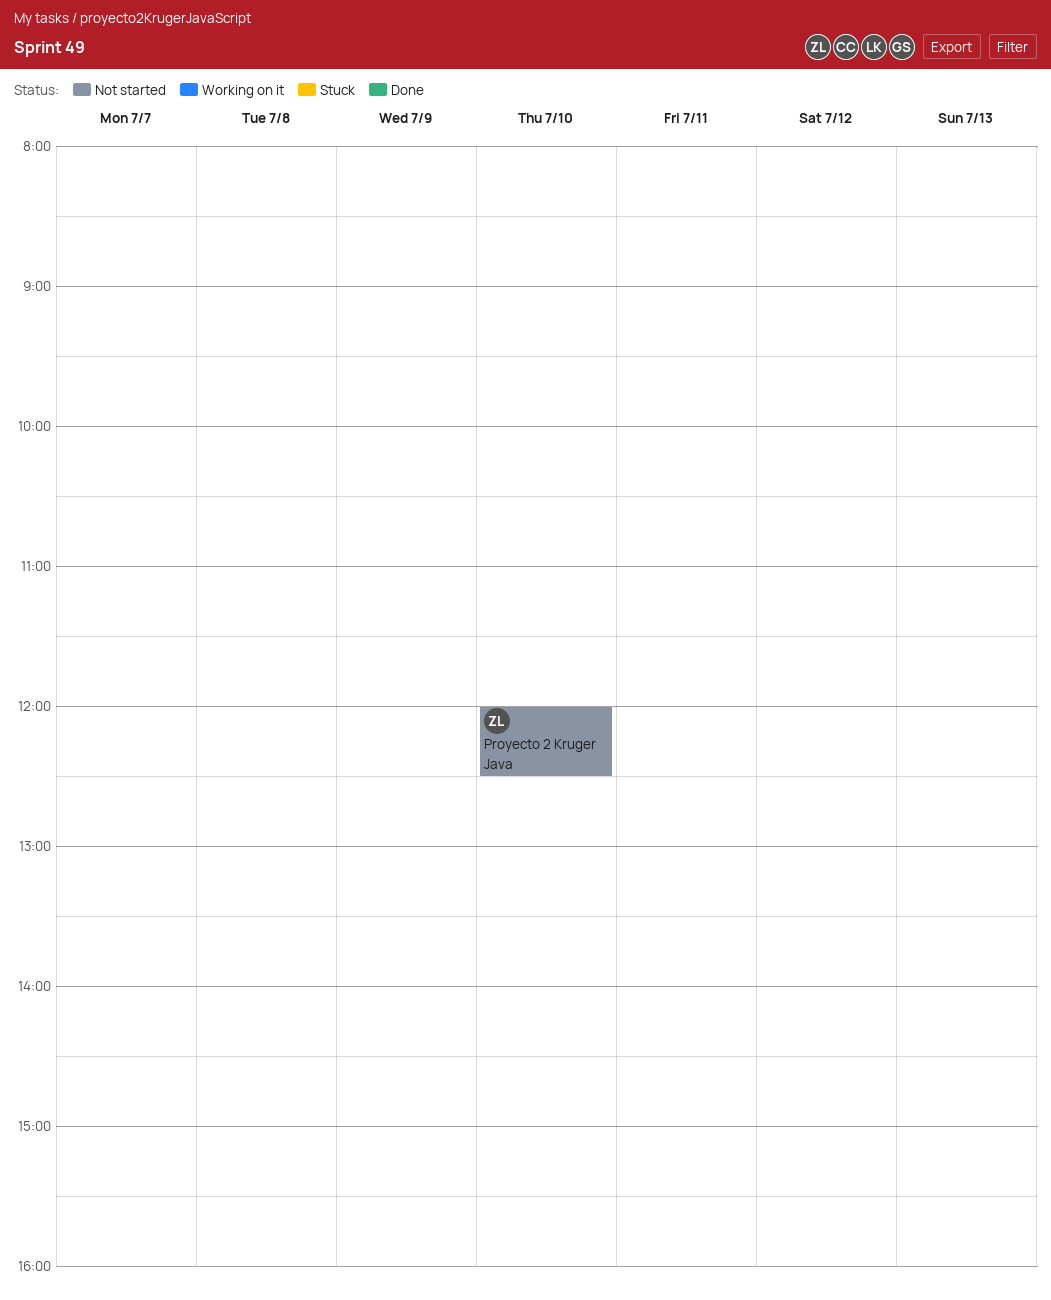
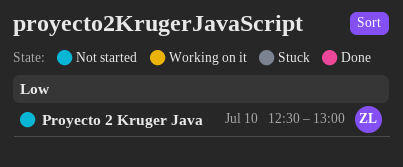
Proyecto 2 Kruger Java, begins: 12:00 -> 12:30
Proyecto 2 Kruger Java, ends: 12:30 -> 13:00

